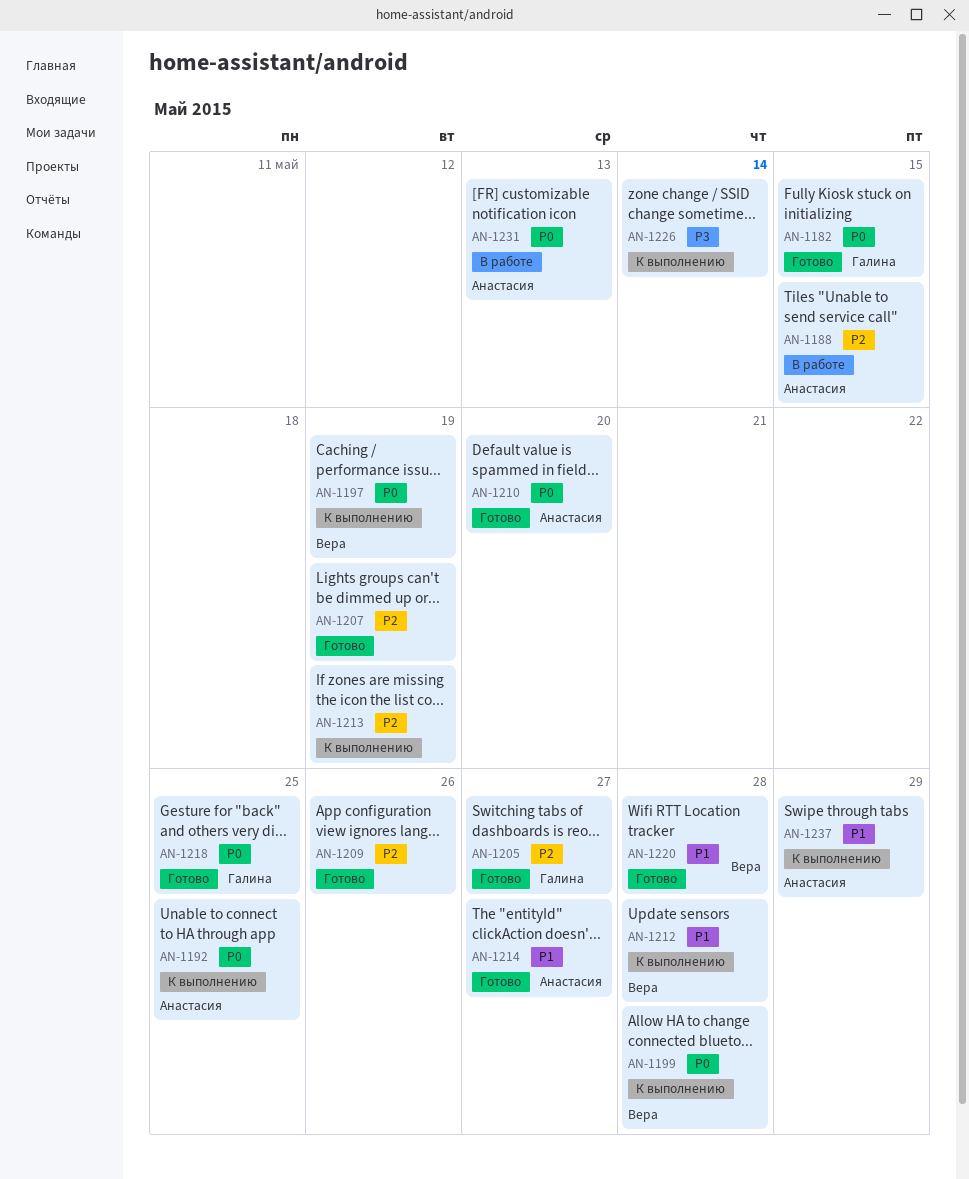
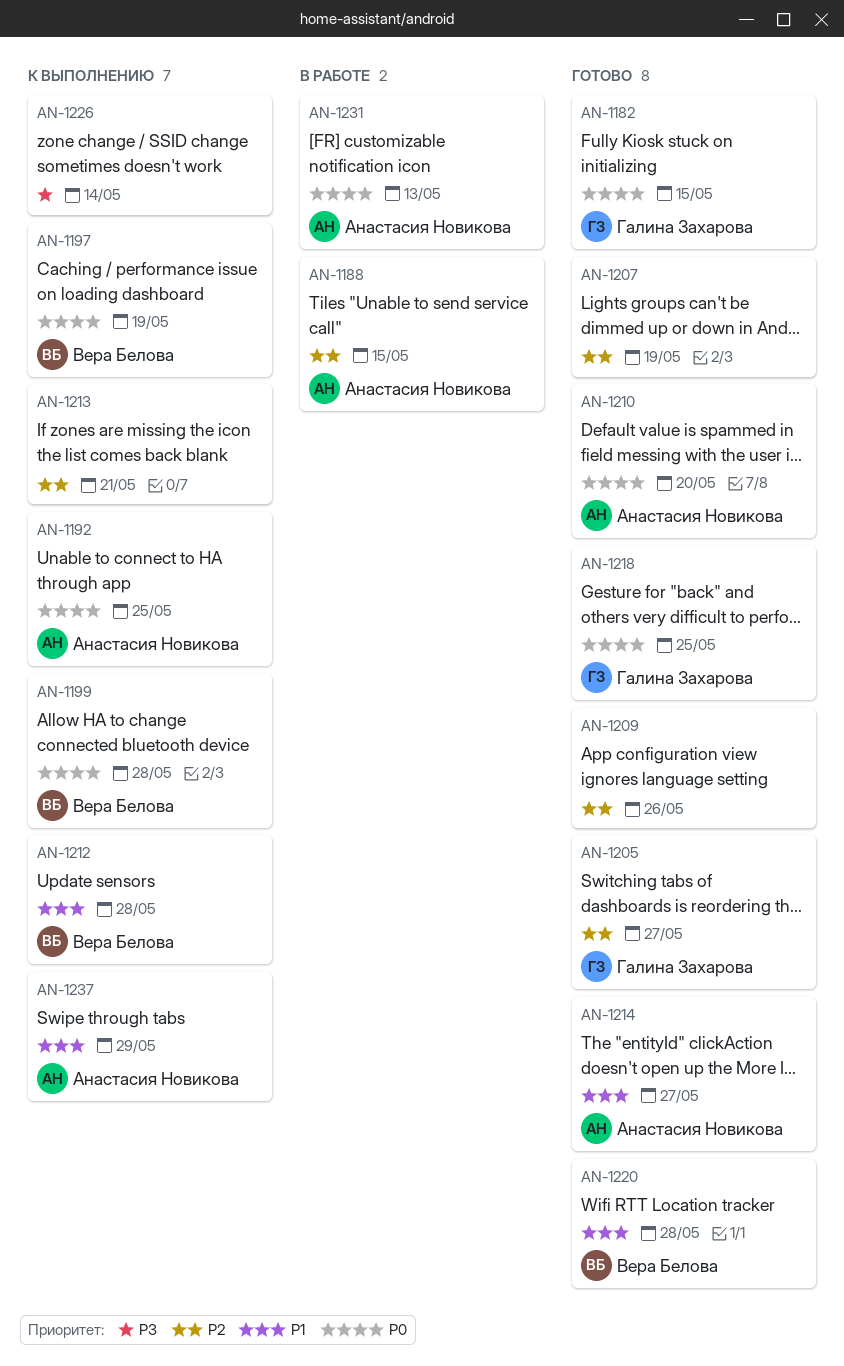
AN-1213, due: May 19 -> May 21

